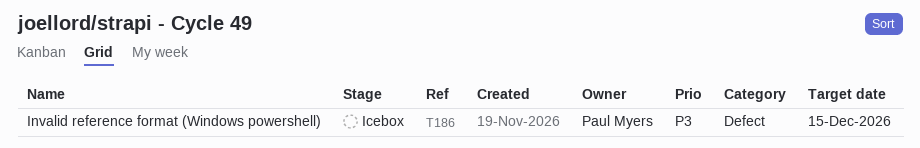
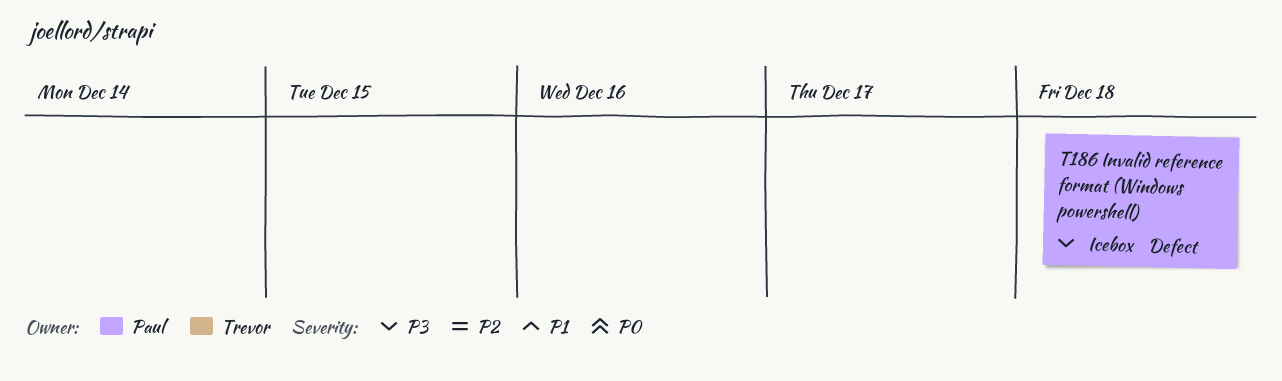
T186, due: Dec 15 -> Dec 18

